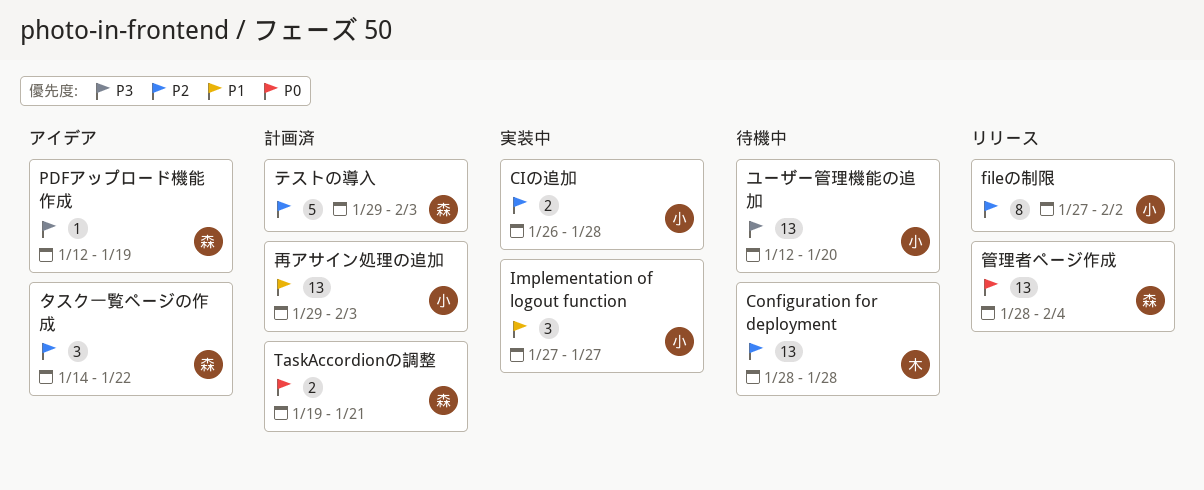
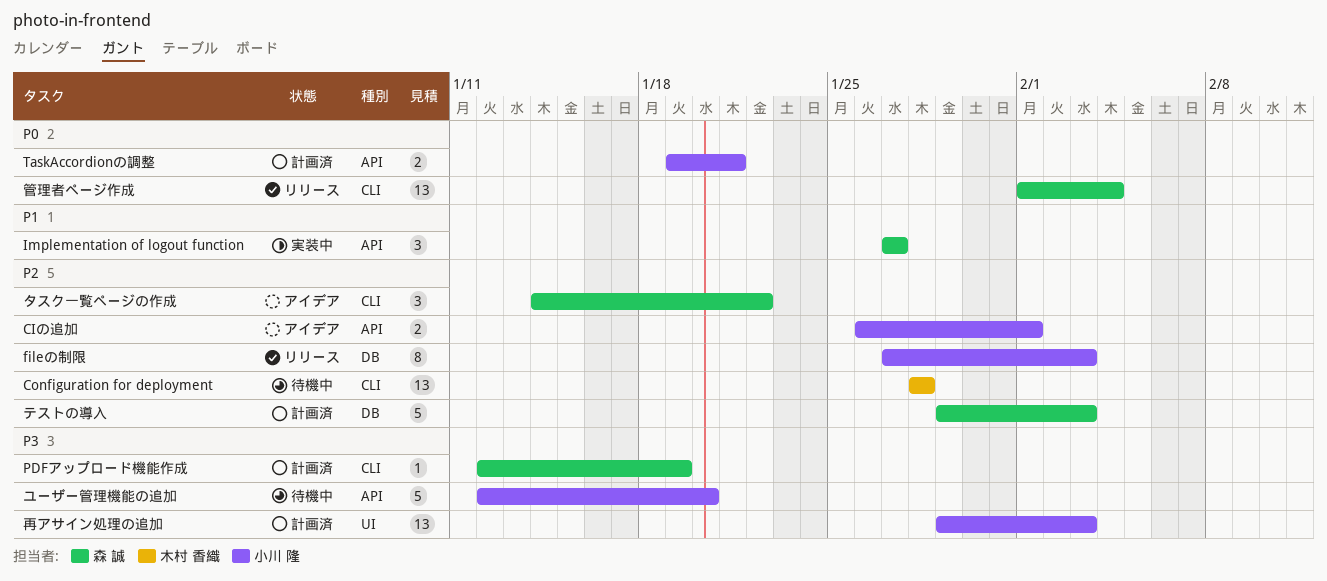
CIの追加, status: 実装中 -> アイデア
CIの追加, due: Jan 28 -> Feb 1
fileの制限, due: Feb 2 -> Feb 3
Implementation of logout function, owner: 小川 隆 -> 森 誠
PDFアップロード機能作成, status: アイデア -> 計画済
TaskAccordionの調整, owner: 森 誠 -> 小川 隆
ユーザー管理機能の追加, estimate: 13 -> 5
再アサイン処理の追加, priority: P1 -> P3
管理者ページ作成, start: Jan 28 -> Feb 1

